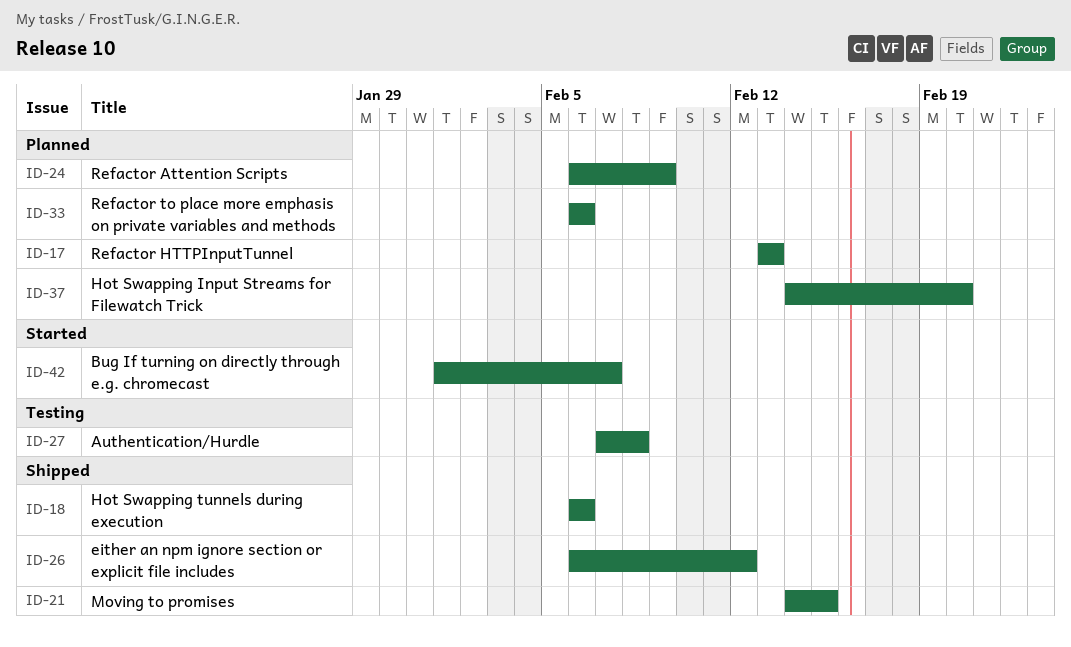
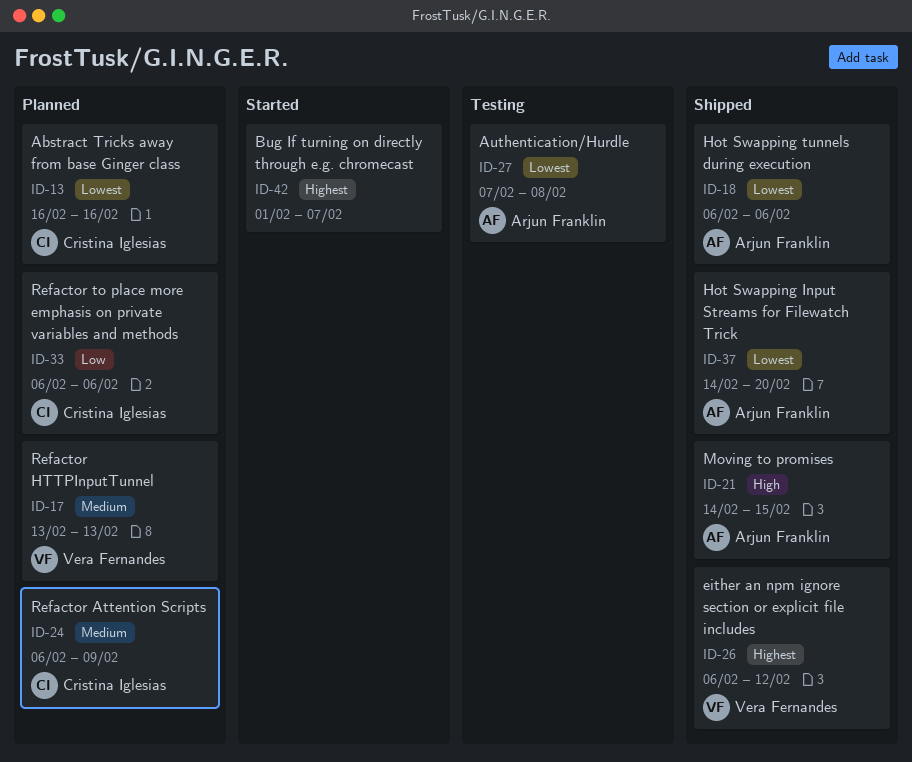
ID-13: none -> present
ID-37, status: Planned -> Shipped

